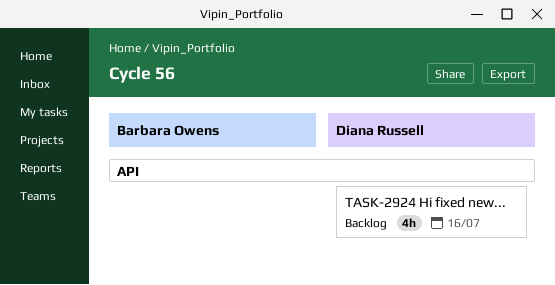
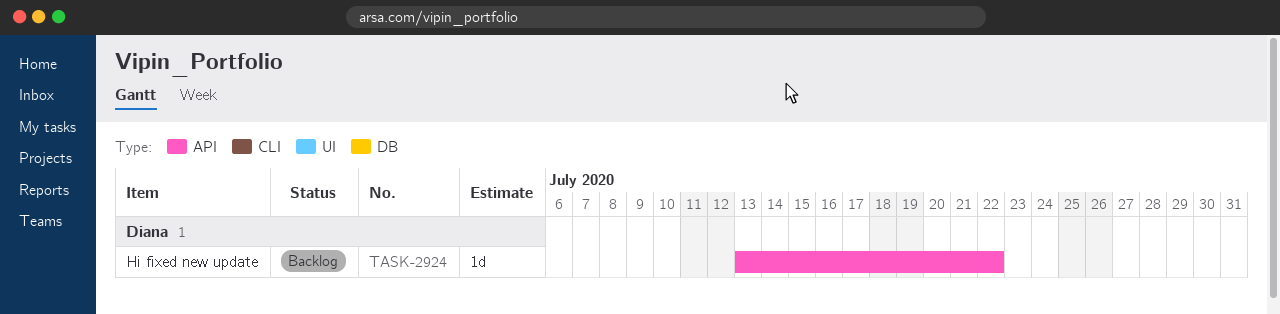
TASK-2924, estimate: 4h -> 1d
TASK-2924, due: Jul 16 -> Jul 22

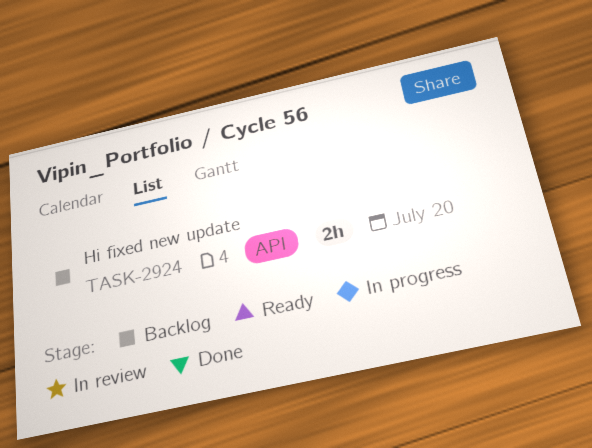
TASK-2924, estimate: 1d -> 2h
TASK-2924, due: Jul 22 -> Jul 20

